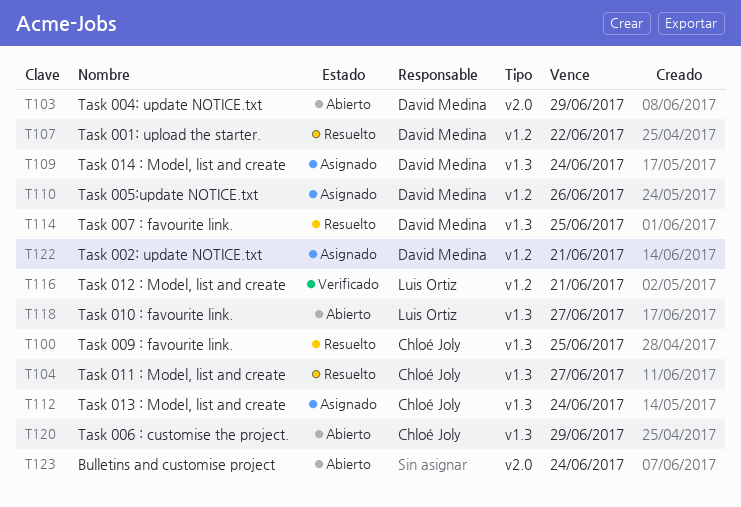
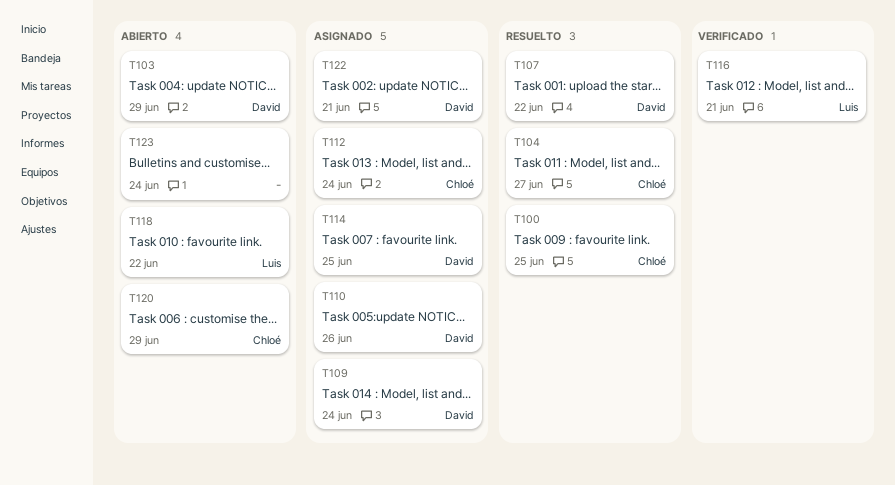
T114, status: Resuelto -> Asignado
T118, due: Jun 27 -> Jun 22

